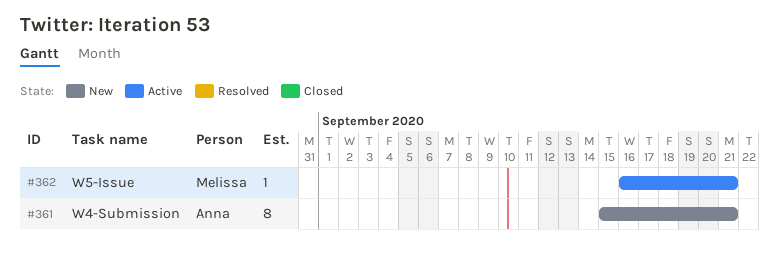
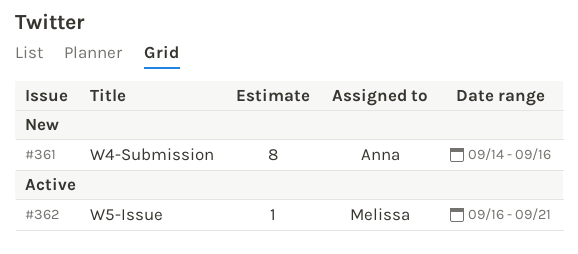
#361, start: Sep 15 -> Sep 14
#361, due: Sep 21 -> Sep 16

